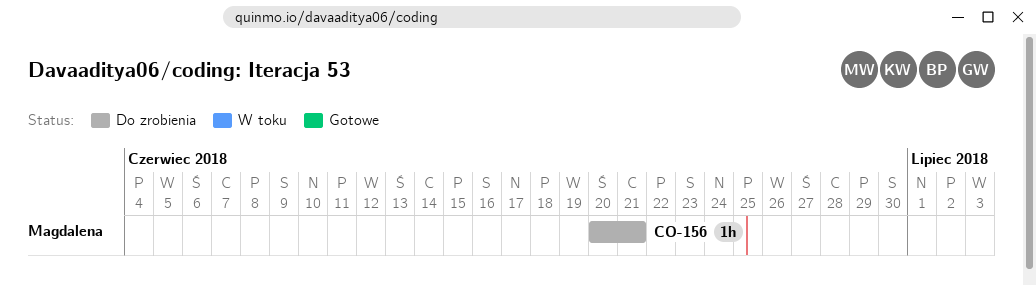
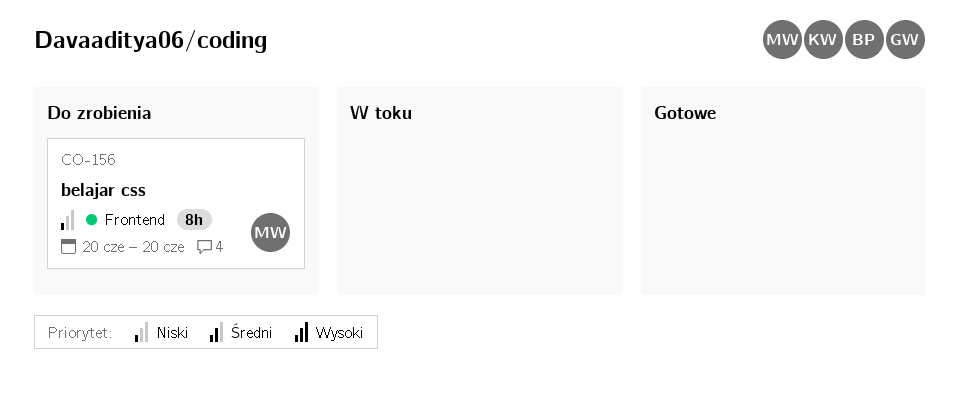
CO-156, estimate: 1h -> 8h
CO-156, due: Jun 21 -> Jun 20

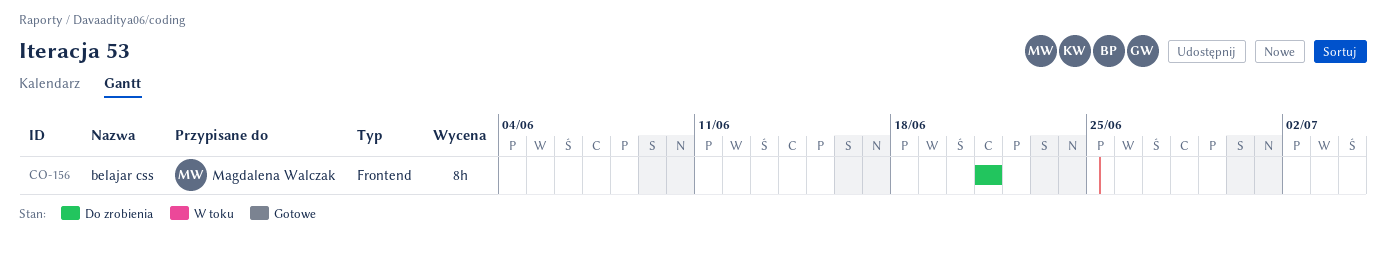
CO-156, start: Jun 20 -> Jun 21
CO-156, due: Jun 20 -> Jun 21

